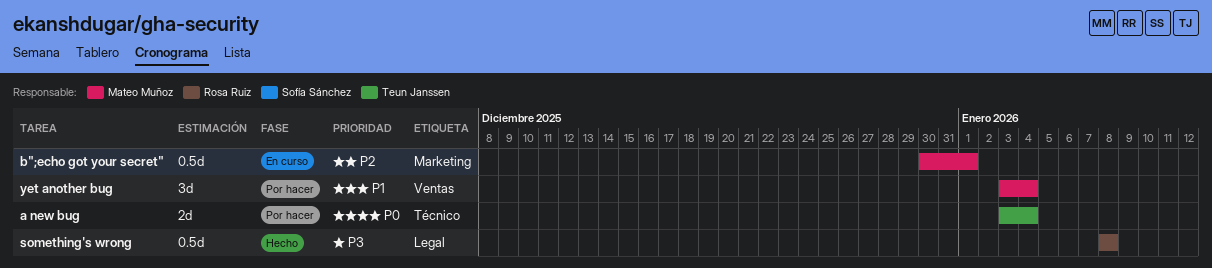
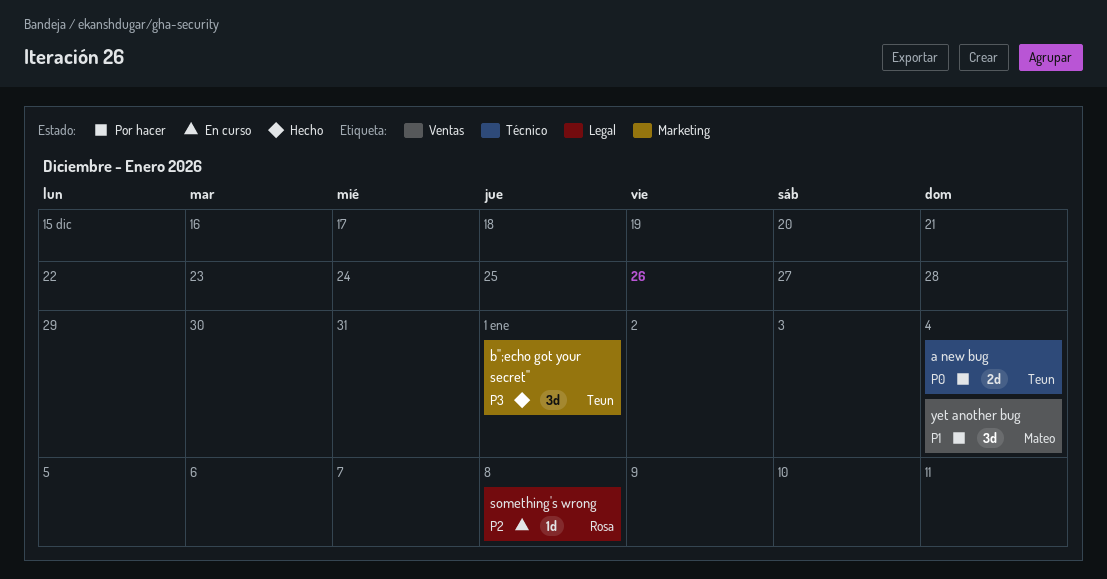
b";echo got your secret", status: En curso -> Hecho
b";echo got your secret", owner: Mateo Muñoz -> Teun Janssen
b";echo got your secret", priority: P2 -> P3
b";echo got your secret", estimate: 0.5d -> 3d
something's wrong, status: Hecho -> En curso
something's wrong, priority: P3 -> P2
something's wrong, estimate: 0.5d -> 1d

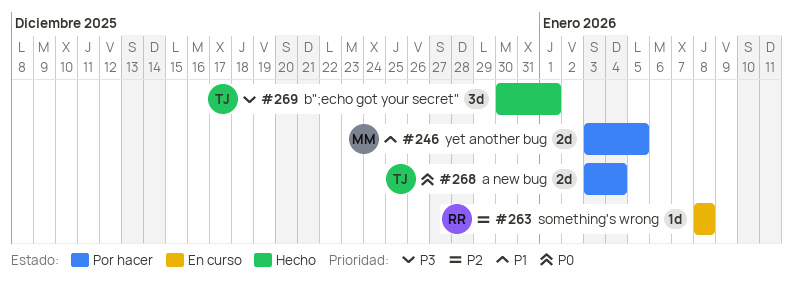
yet another bug, estimate: 3d -> 2d
yet another bug, due: Jan 4 -> Jan 5

